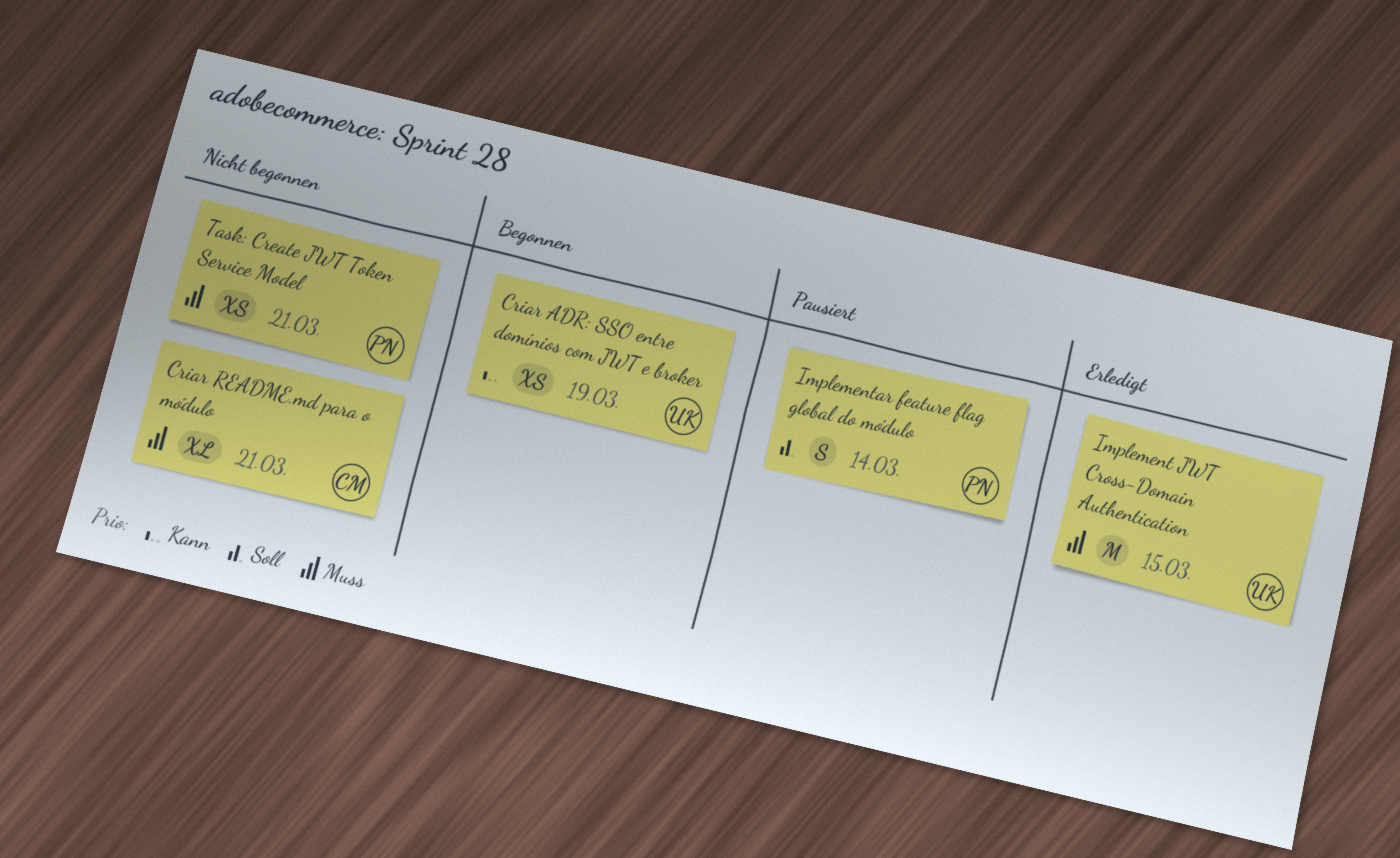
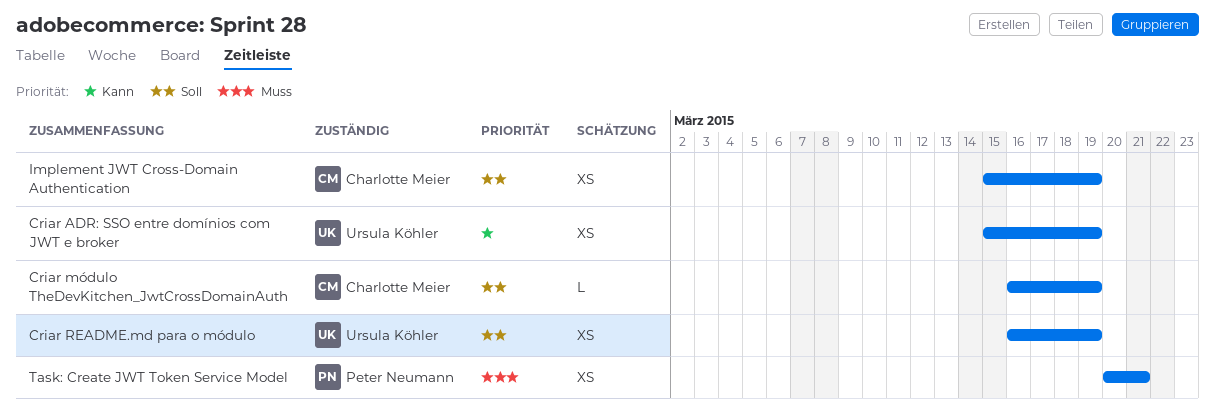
Criar módulo TheDevKitchen_JwtCrossDomainAuth: none -> present
Criar README.md para o módulo, owner: Charlotte Meier -> Ursula Köhler
Criar README.md para o módulo, priority: Muss -> Soll
Criar README.md para o módulo, estimate: XL -> XS
Criar README.md para o módulo, due: Mar 21 -> Mar 19
Implement JWT Cross-Domain Authentication, owner: Ursula Köhler -> Charlotte Meier
Implement JWT Cross-Domain Authentication, priority: Muss -> Soll
Implement JWT Cross-Domain Authentication, estimate: M -> XS
Implement JWT Cross-Domain Authentication, due: Mar 15 -> Mar 19
Implementar feature flag global do módulo: present -> none

